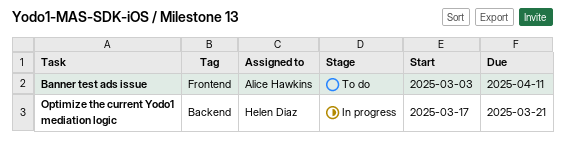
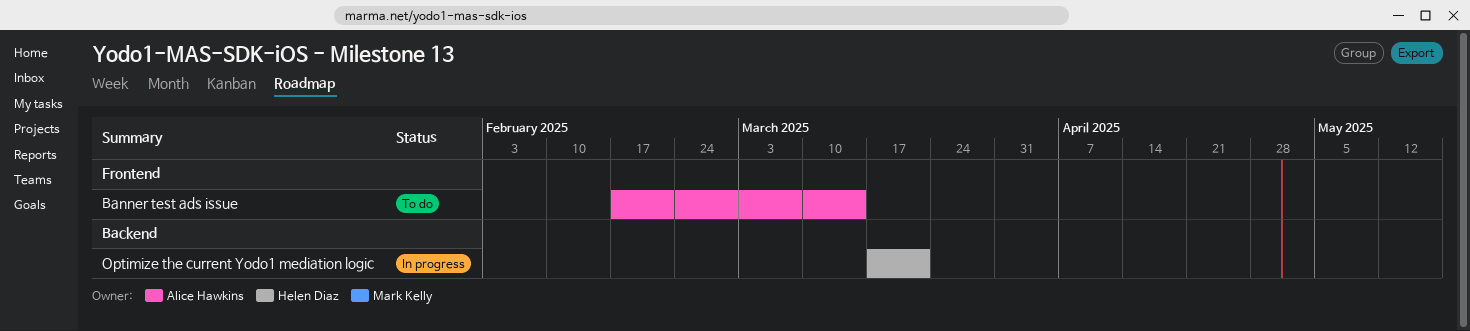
Banner test ads issue, start: Mar 3 -> Feb 17
Banner test ads issue, due: Apr 11 -> Mar 14

